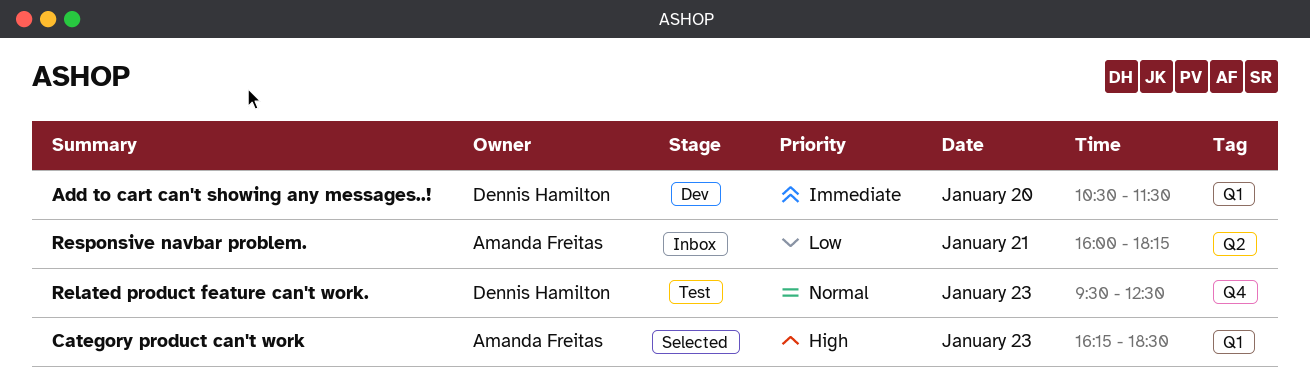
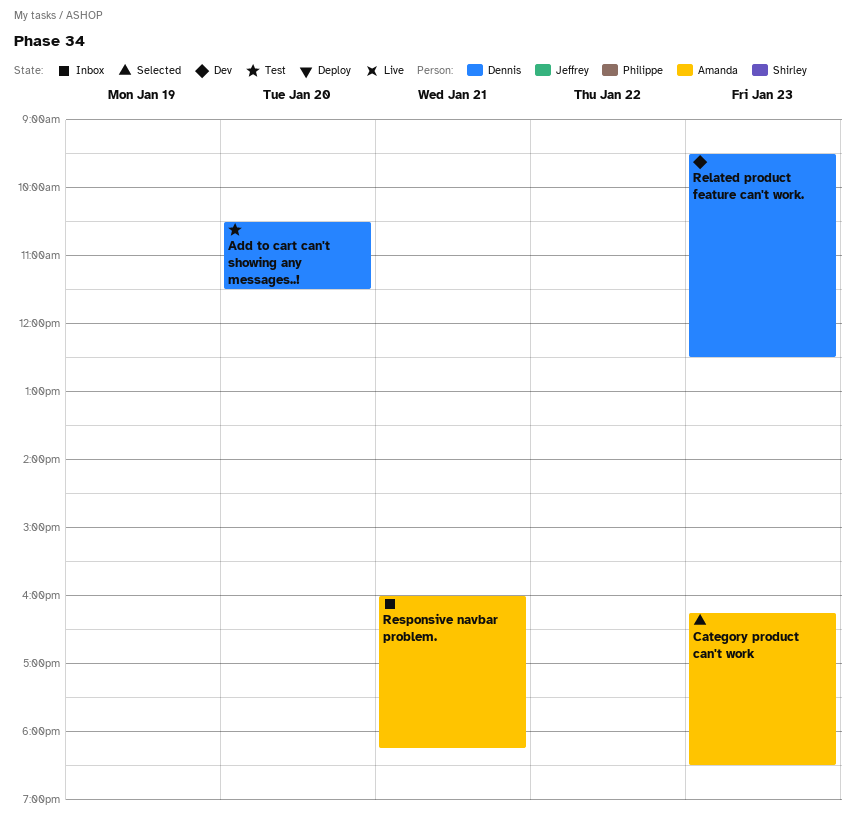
Add to cart can't showing any messages..!, status: Dev -> Test
Related product feature can't work., status: Test -> Dev

